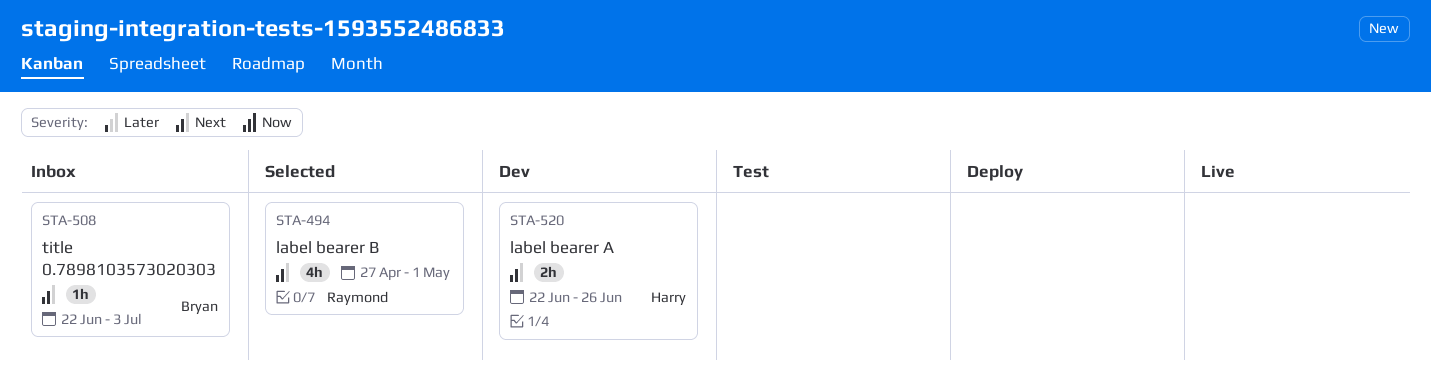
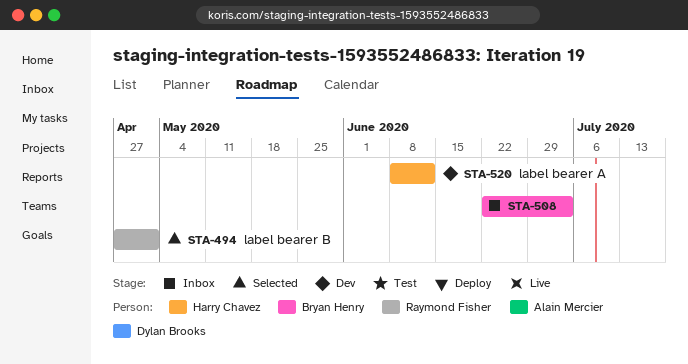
STA-520, start: Jun 22 -> Jun 8
STA-520, due: Jun 26 -> Jun 12

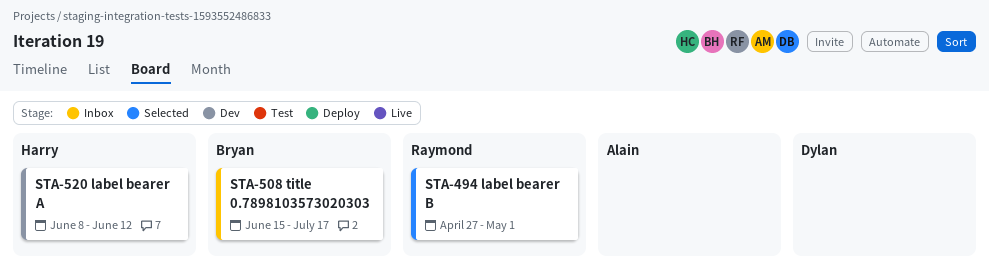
STA-508, start: Jun 22 -> Jun 15
STA-508, due: Jul 3 -> Jul 17

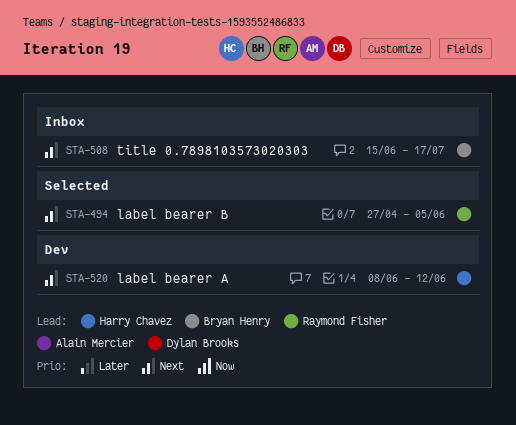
STA-494, due: May 1 -> Jun 5

